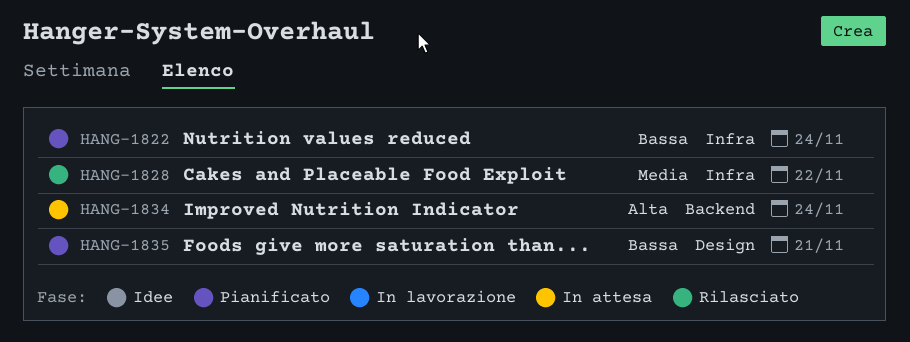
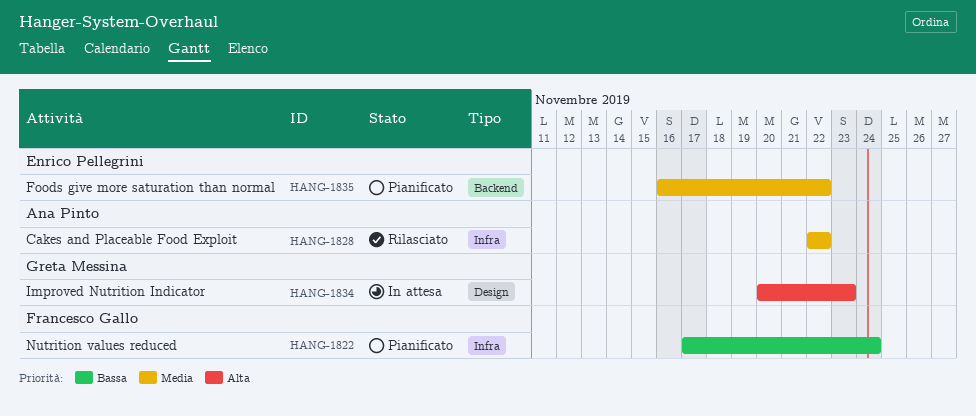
HANG-1834, label: Backend -> Design
HANG-1834, due: Nov 24 -> Nov 23
HANG-1835, priority: Bassa -> Media
HANG-1835, label: Design -> Backend
HANG-1835, due: Nov 21 -> Nov 22

